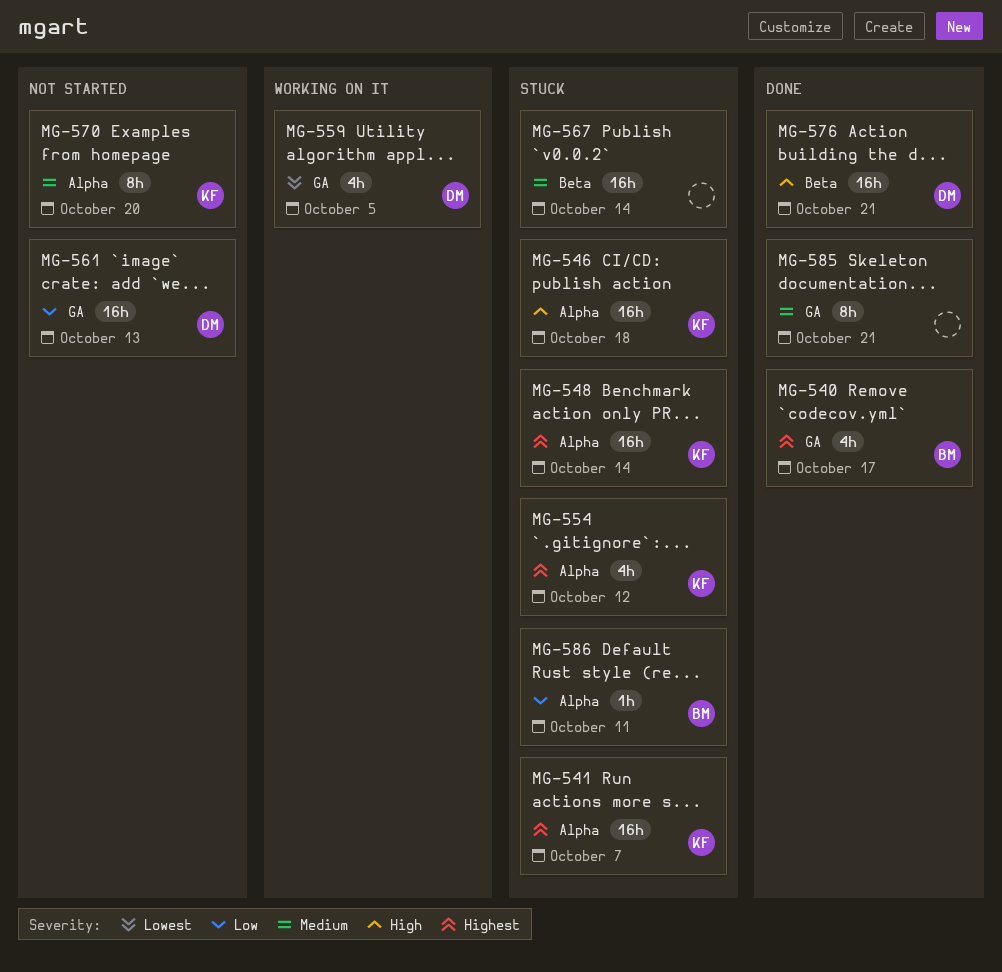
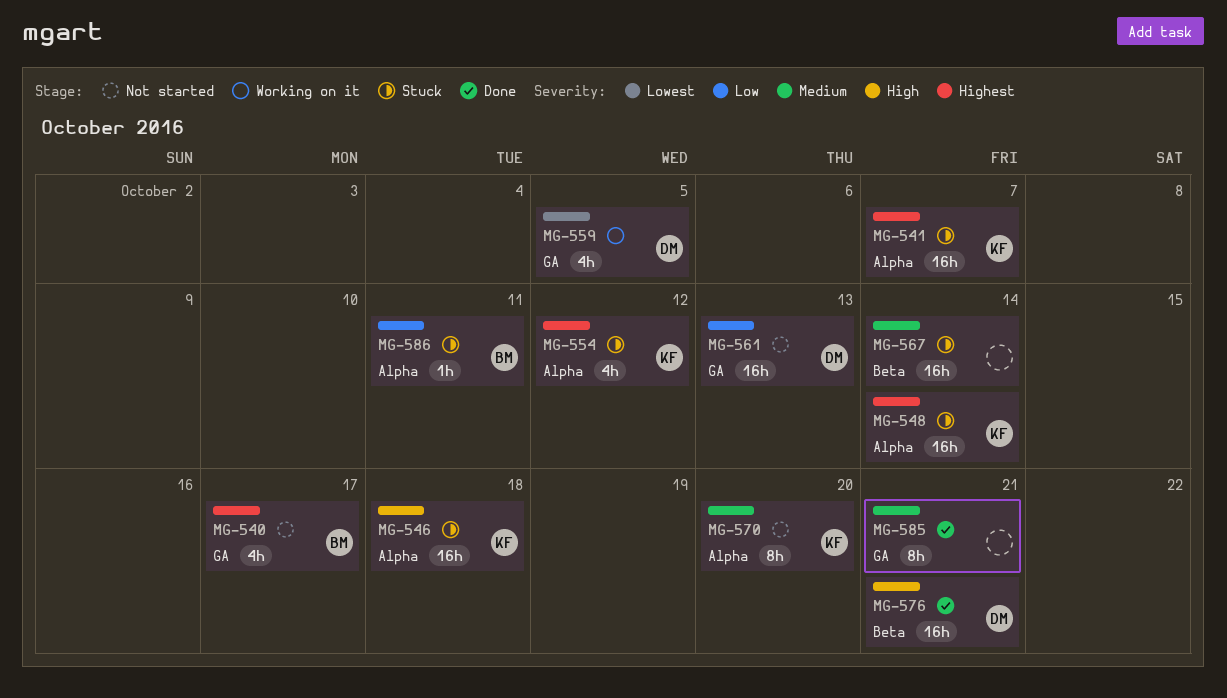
MG-540, status: Done -> Not started

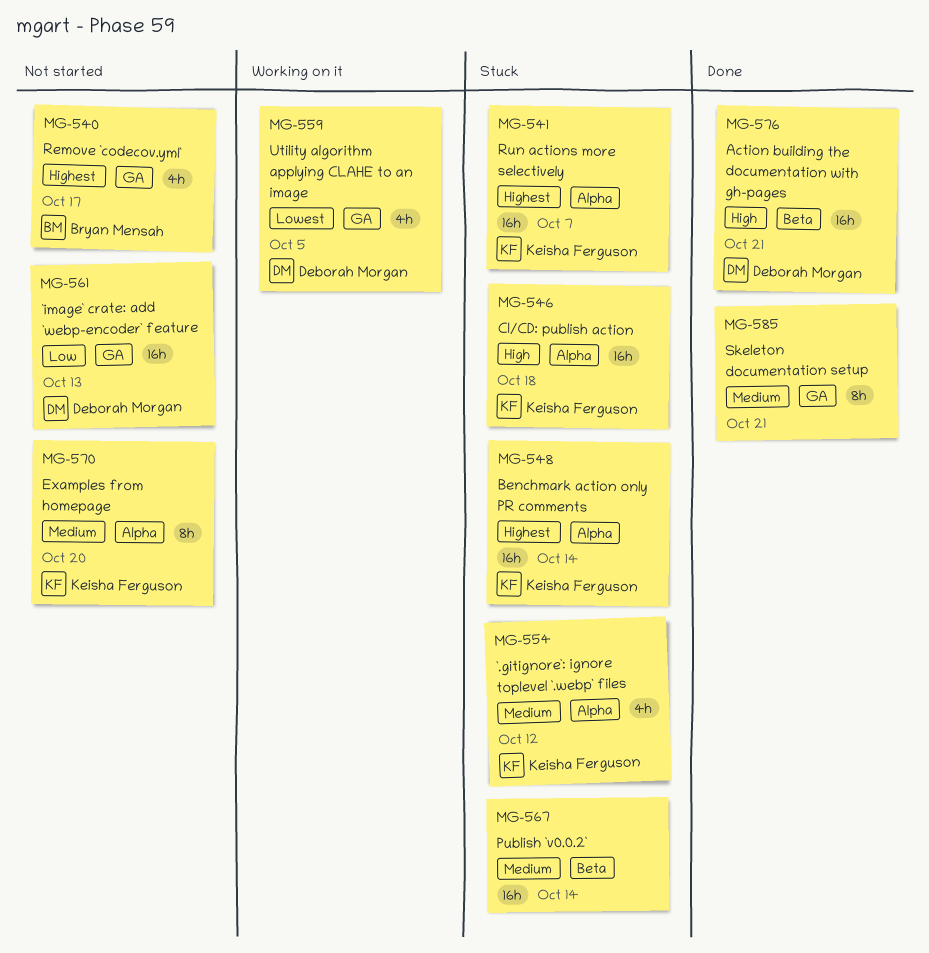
MG-554, priority: Highest -> Medium
MG-586: present -> none

